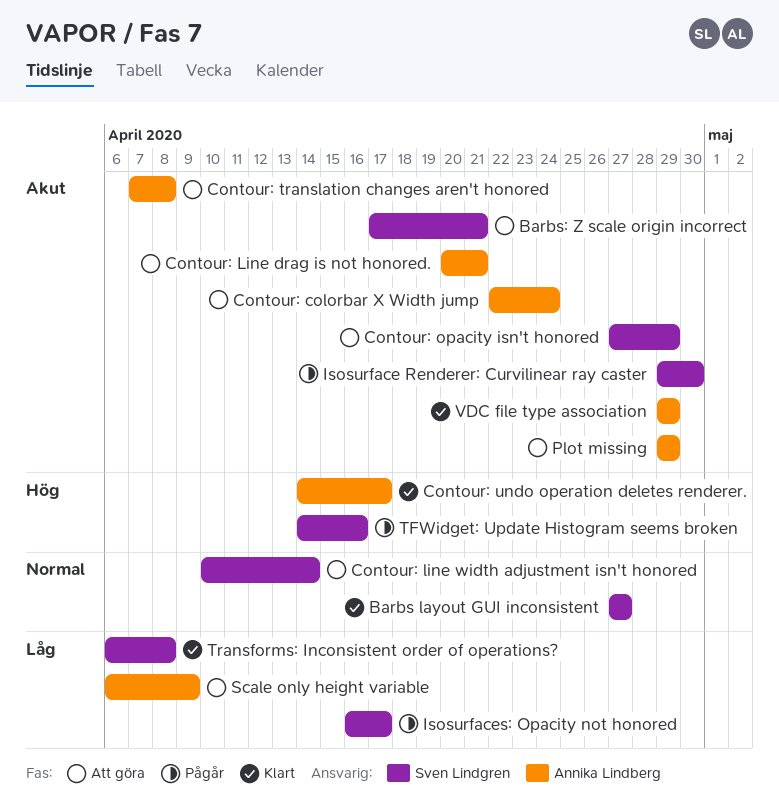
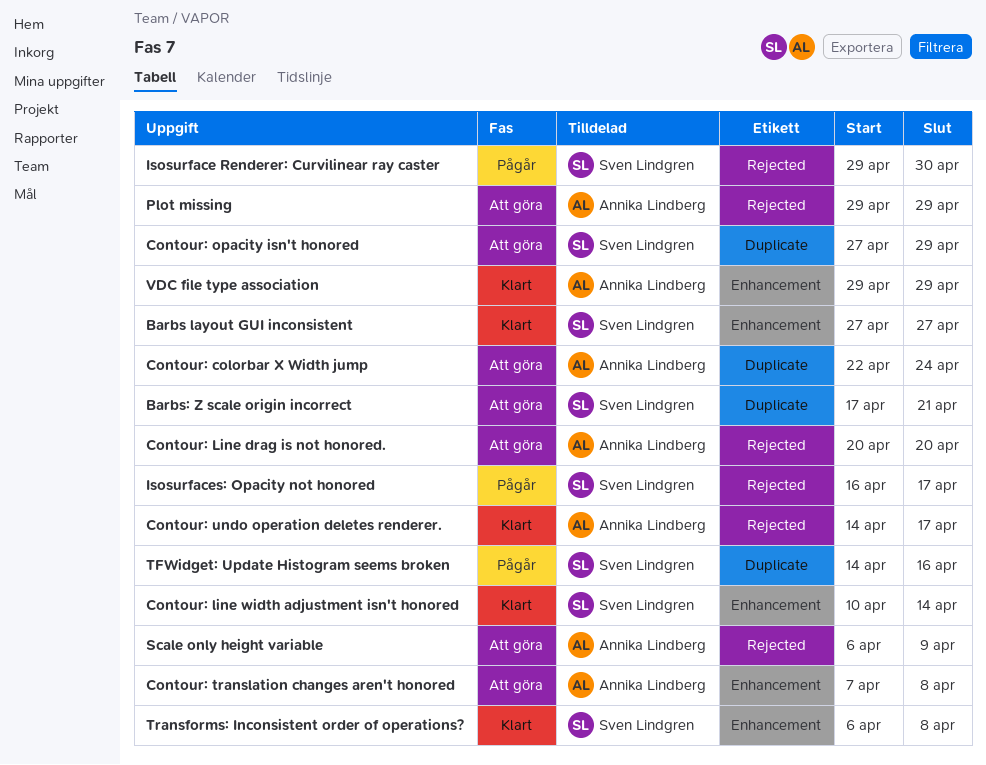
Contour: Line drag is not honored., due: Apr 21 -> Apr 20
Contour: line width adjustment isn't honored, status: Att göra -> Klart

